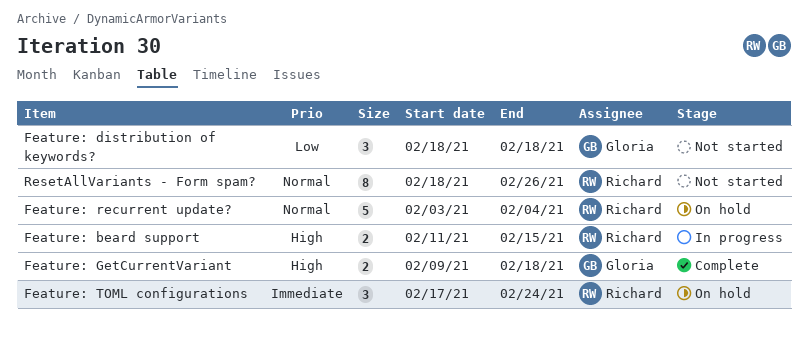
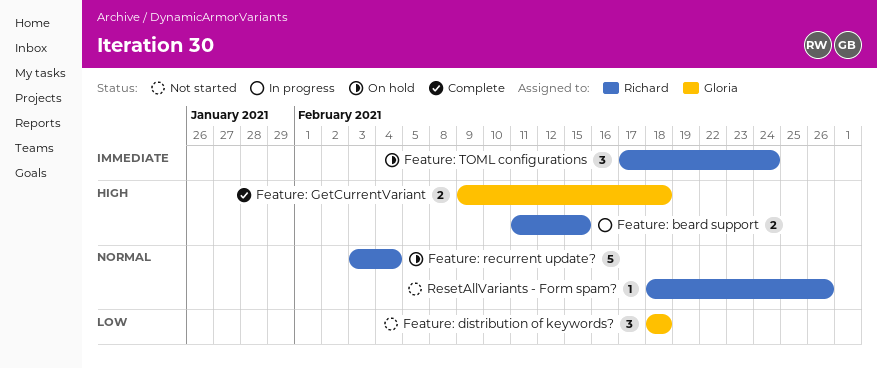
ResetAllVariants - Form spam?, estimate: 8 -> 1

